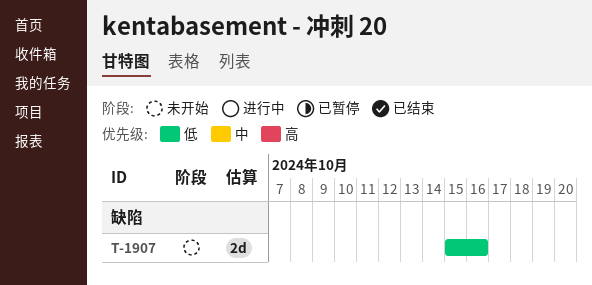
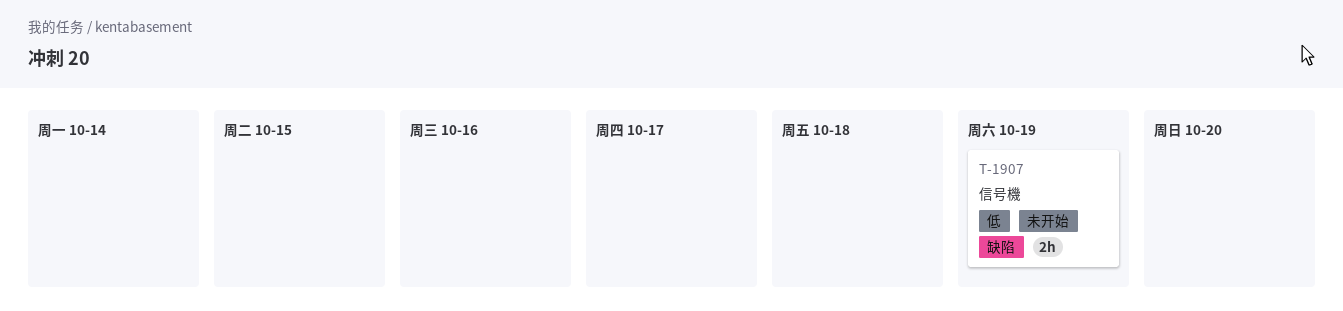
T-1907, estimate: 2d -> 2h
T-1907, due: Oct 16 -> Oct 19

